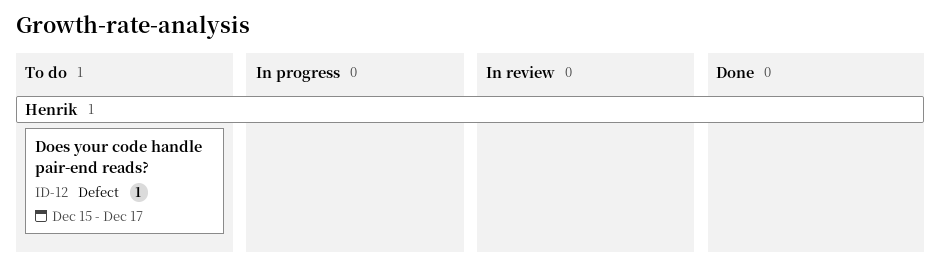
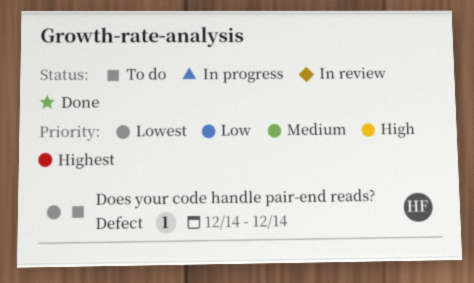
Does your code handle pair-end reads?, start: Dec 15 -> Dec 14
Does your code handle pair-end reads?, due: Dec 17 -> Dec 14

